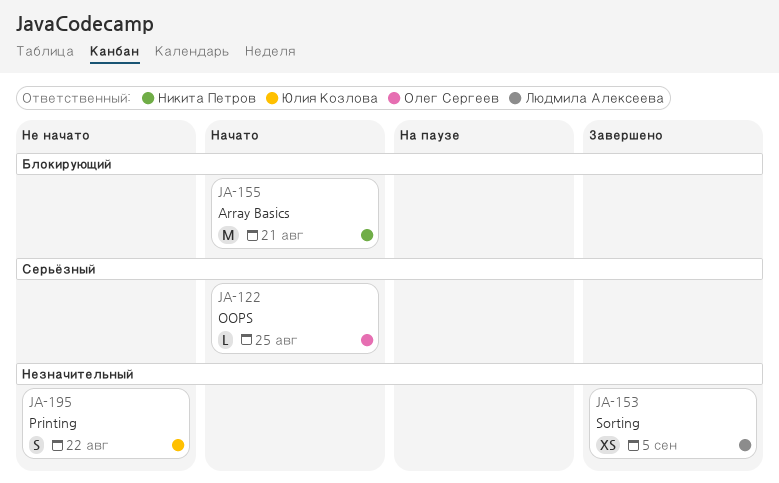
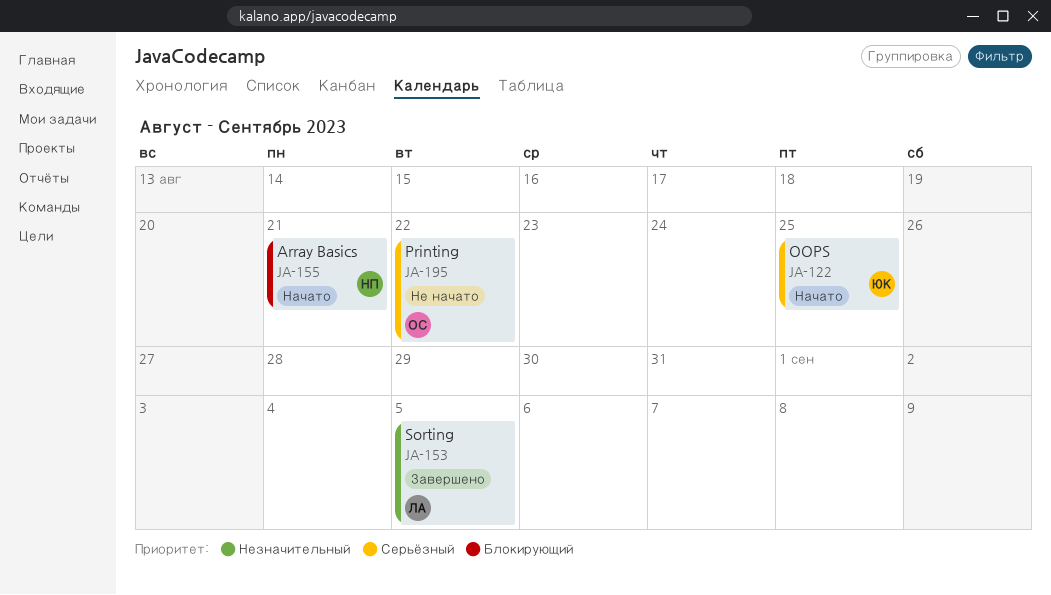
JA-122, owner: Олег Сергеев -> Юлия Козлова
JA-195, owner: Юлия Козлова -> Олег Сергеев
JA-195, priority: Незначительный -> Серьёзный

